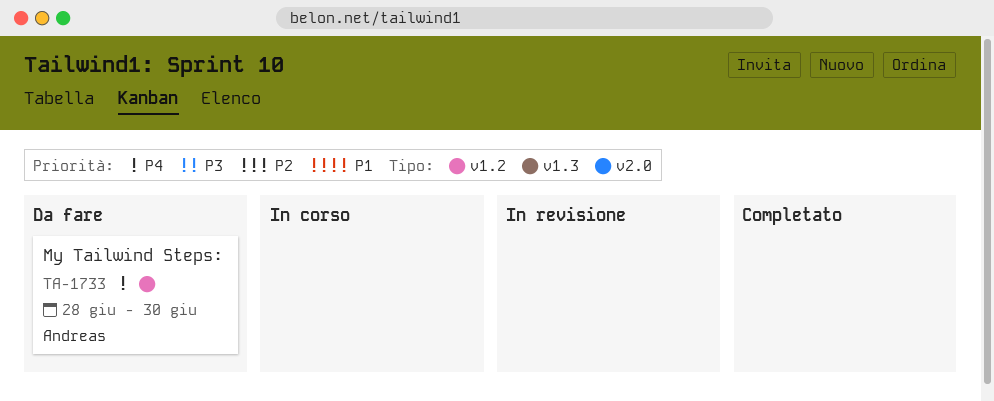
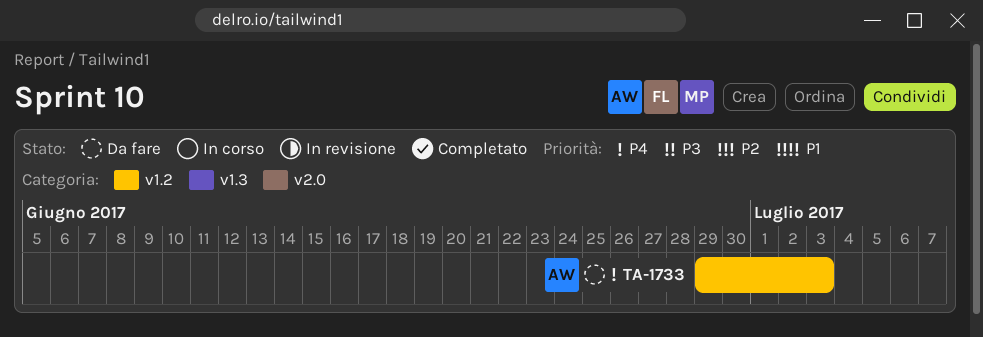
TA-1733, start: Jun 28 -> Jun 29
TA-1733, due: Jun 30 -> Jul 3

